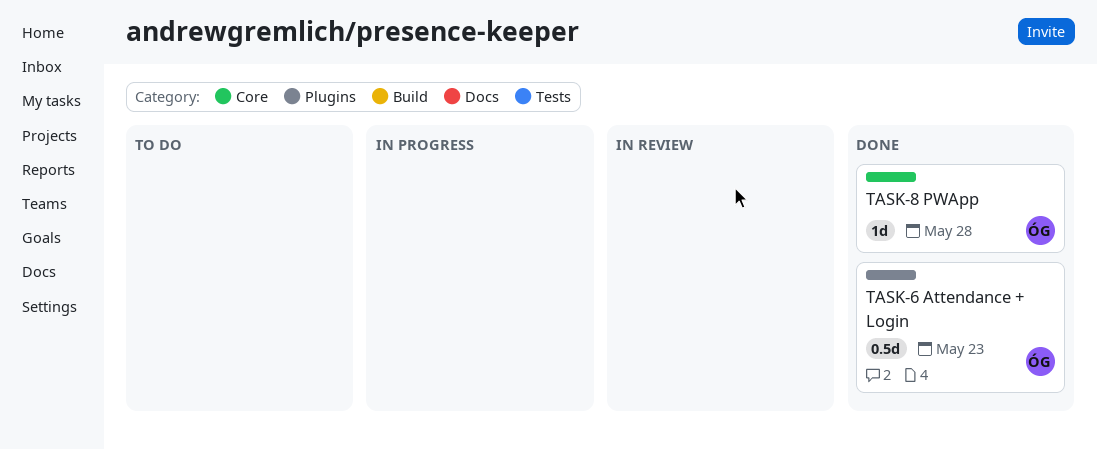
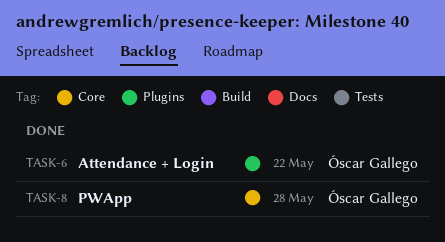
TASK-6, due: May 23 -> May 22

